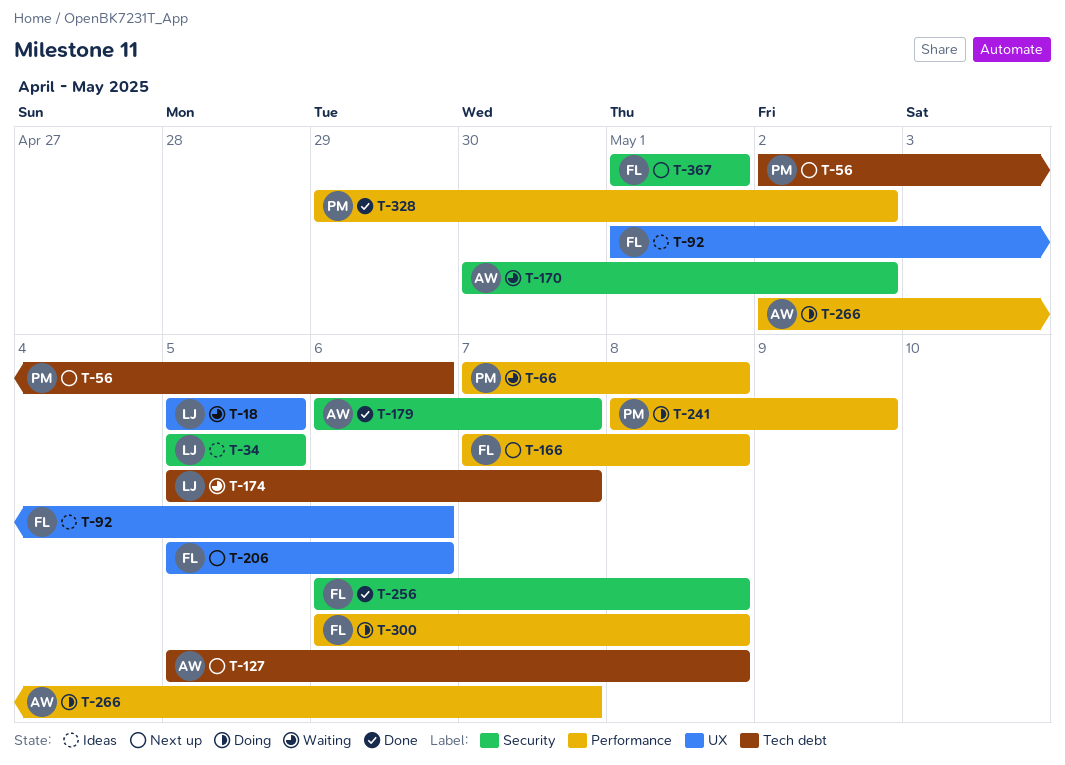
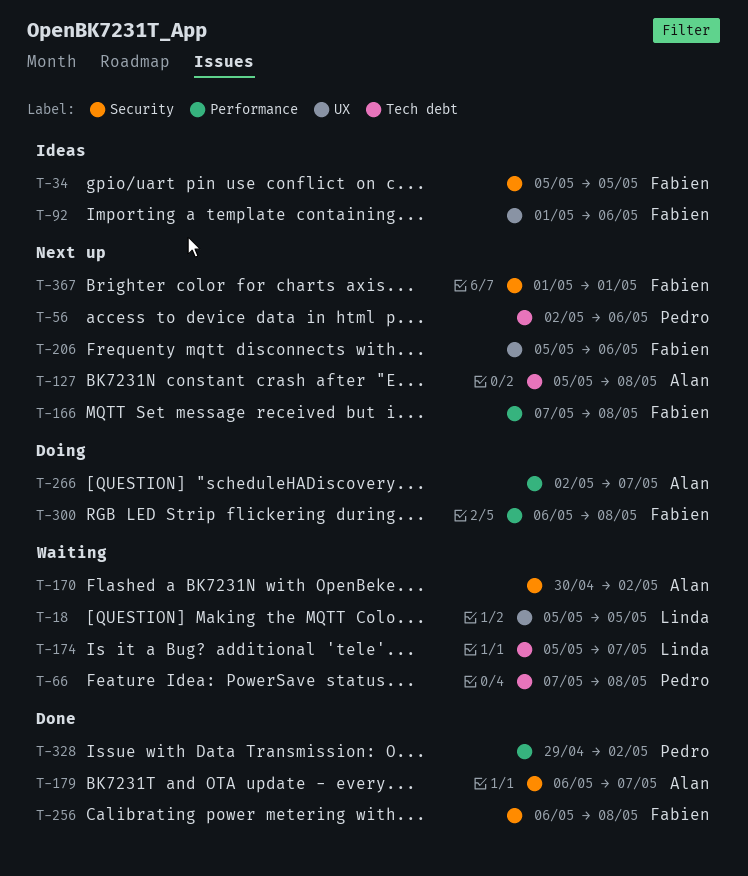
T-34, owner: Linda -> Fabien
T-66, label: Performance -> Tech debt
T-241: present -> none

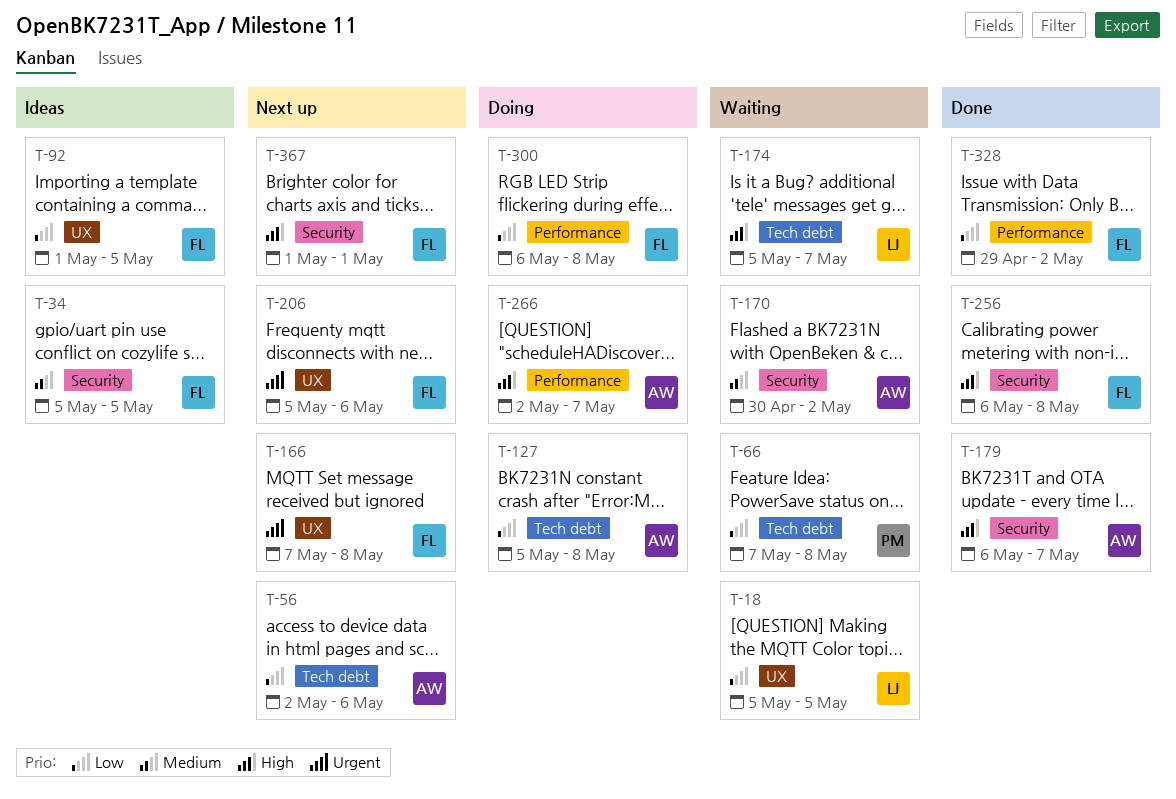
T-56, owner: Pedro -> Alan
T-92, due: May 6 -> May 5
T-127, status: Next up -> Doing
T-166, label: Performance -> UX
T-328, owner: Pedro -> Fabien

